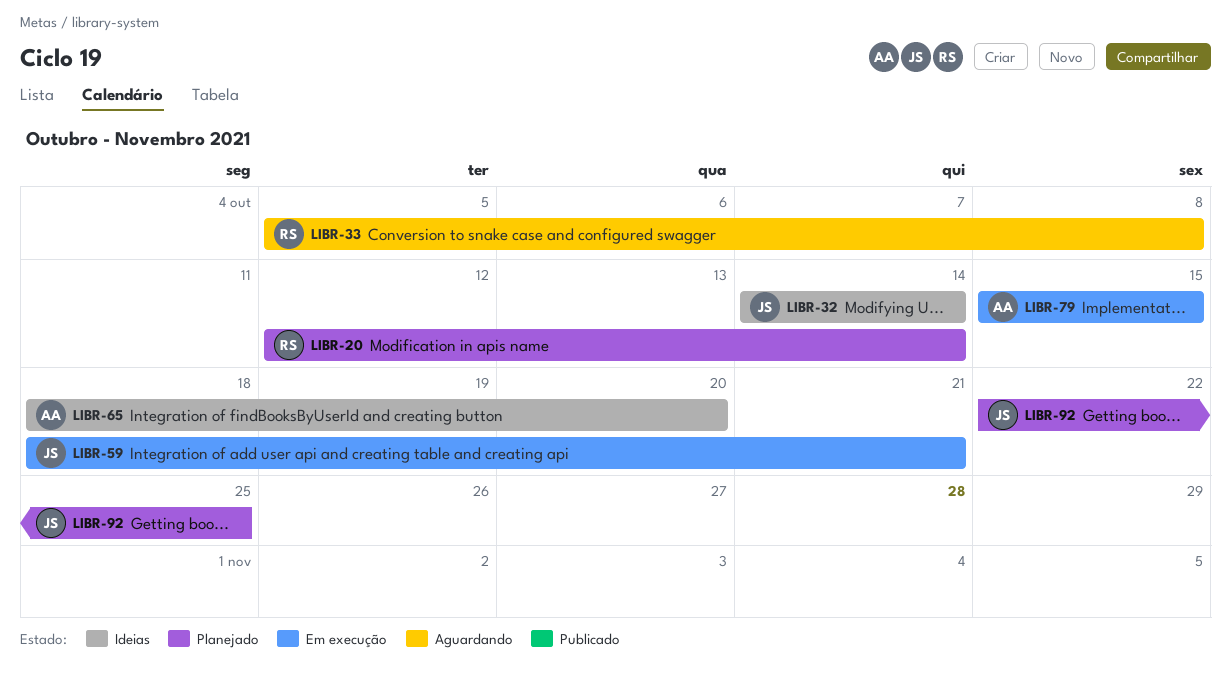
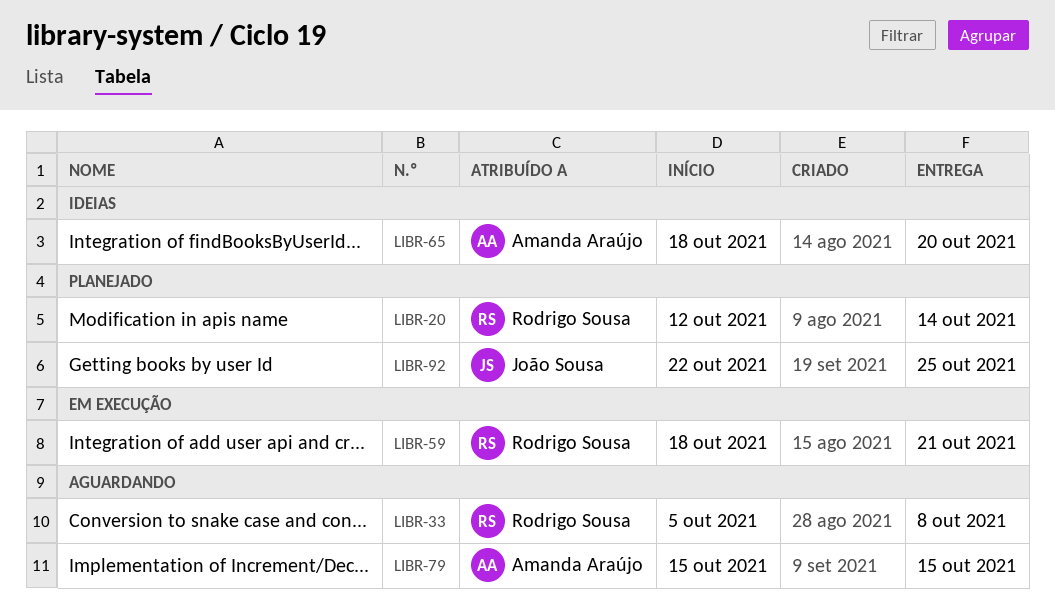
LIBR-32: present -> none
LIBR-59, owner: João Sousa -> Rodrigo Sousa
LIBR-79, status: Em execução -> Aguardando

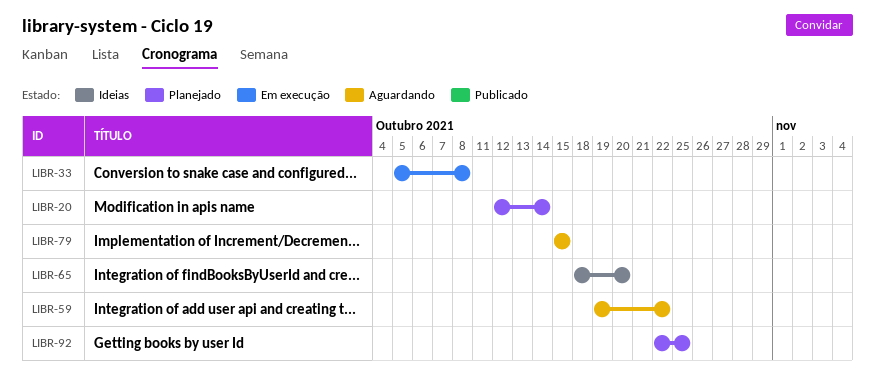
LIBR-33, status: Aguardando -> Em execução
LIBR-59, status: Em execução -> Aguardando
LIBR-59, start: Oct 18 -> Oct 19
LIBR-59, due: Oct 21 -> Oct 22

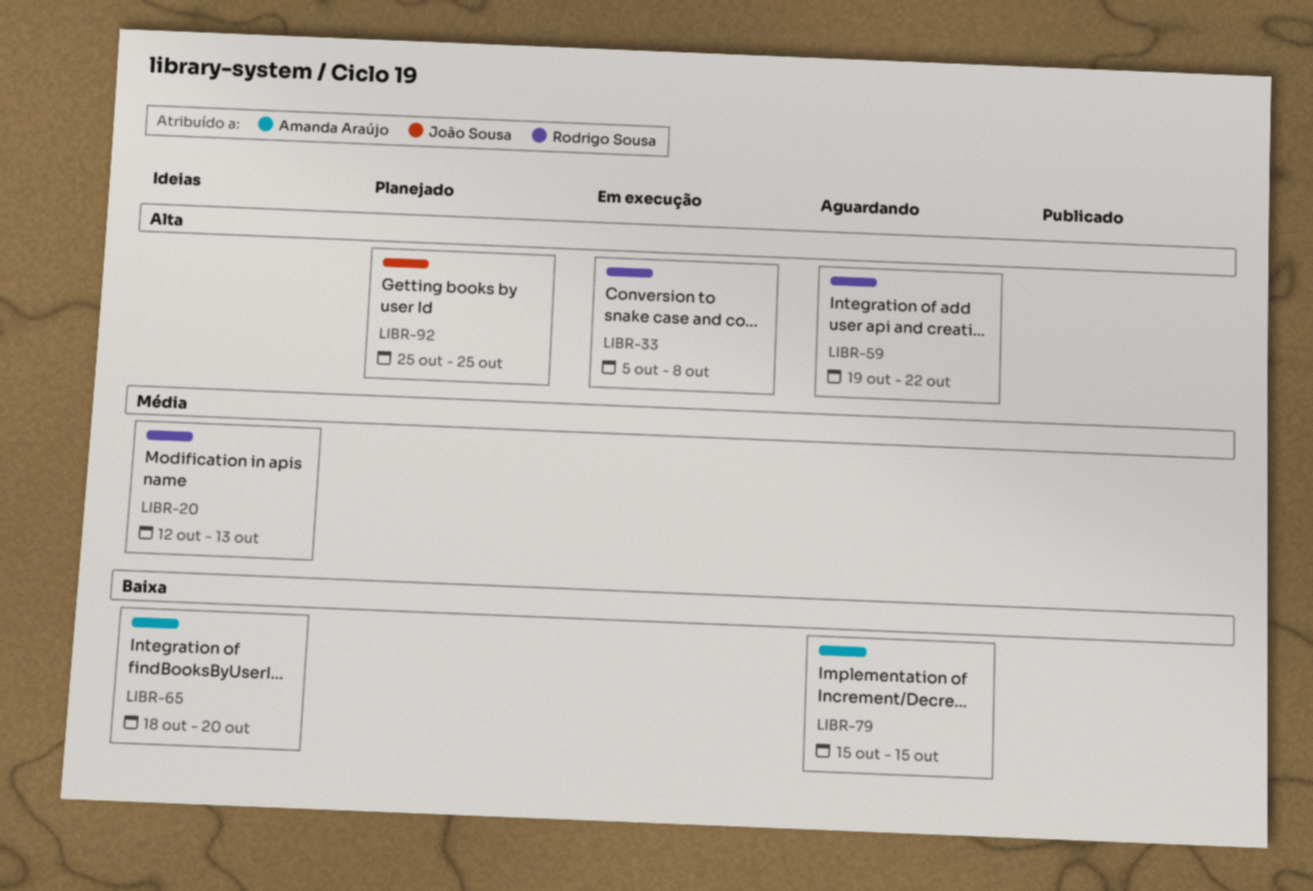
LIBR-20, status: Planejado -> Ideias
LIBR-20, due: Oct 14 -> Oct 13
LIBR-92, start: Oct 22 -> Oct 25

